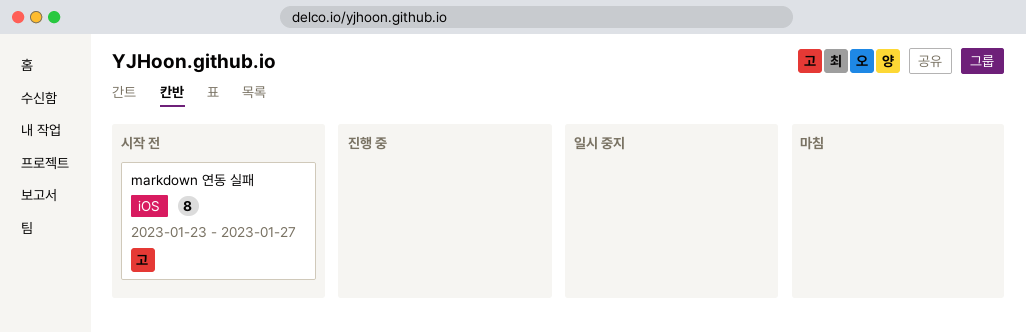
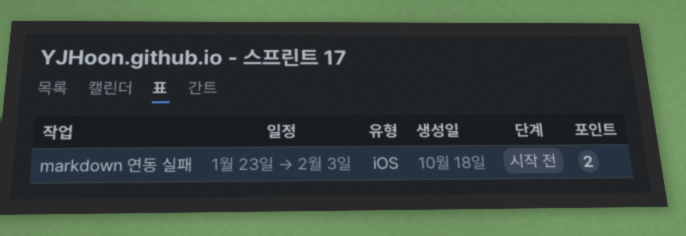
markdown 연동 실패, estimate: 8 -> 2
markdown 연동 실패, due: Jan 27 -> Feb 3

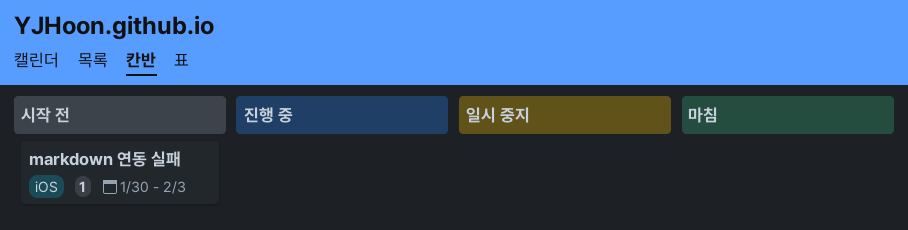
markdown 연동 실패, estimate: 2 -> 1
markdown 연동 실패, start: Jan 23 -> Jan 30

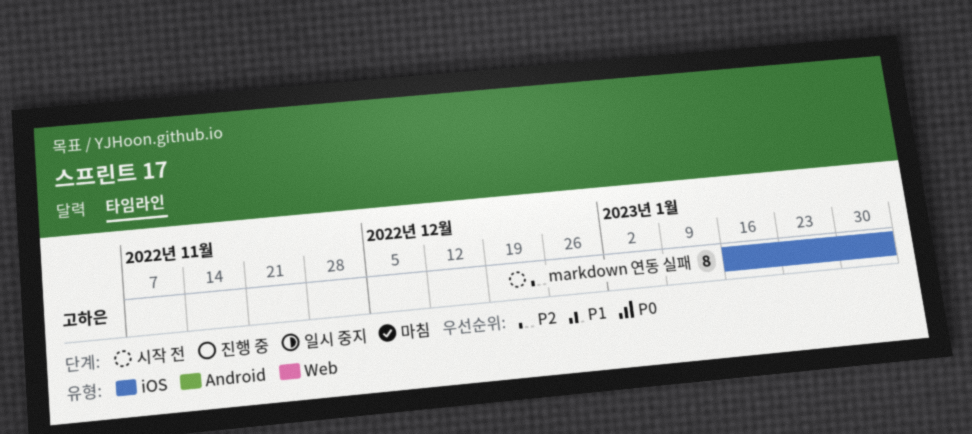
markdown 연동 실패, estimate: 1 -> 8
markdown 연동 실패, start: Jan 30 -> Jan 16

